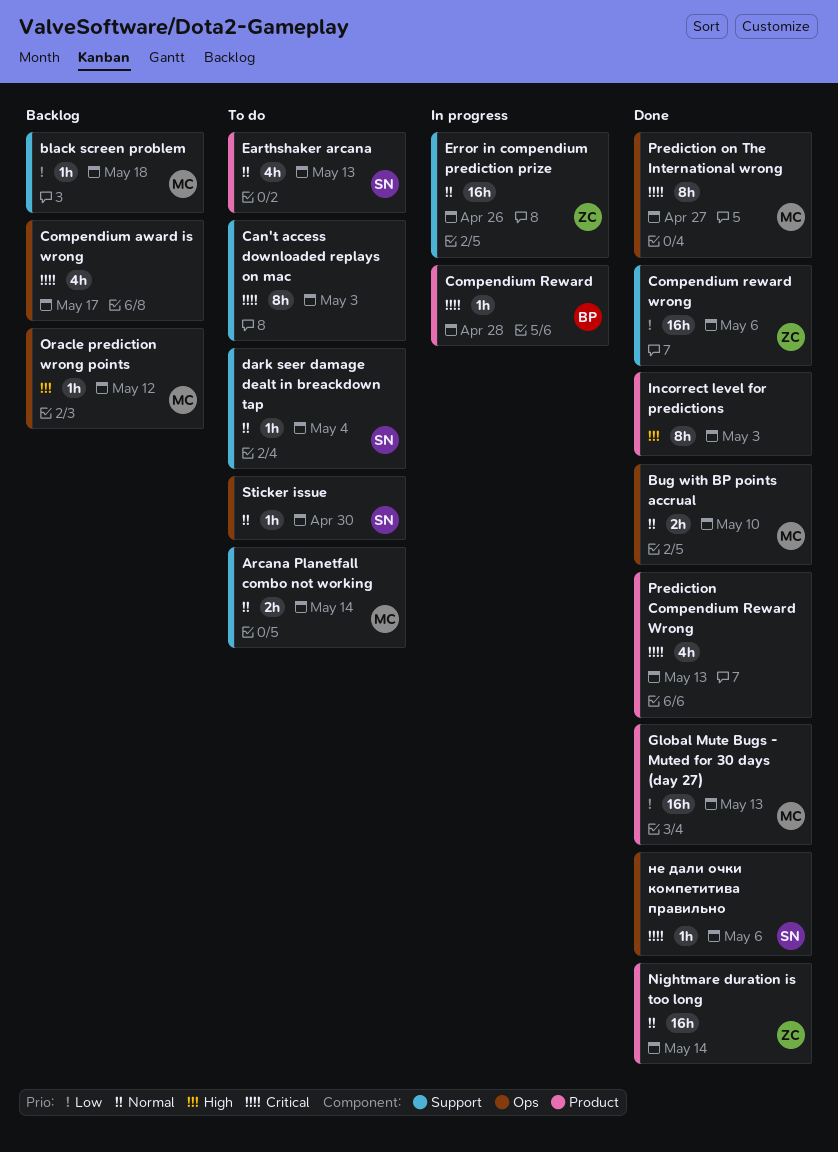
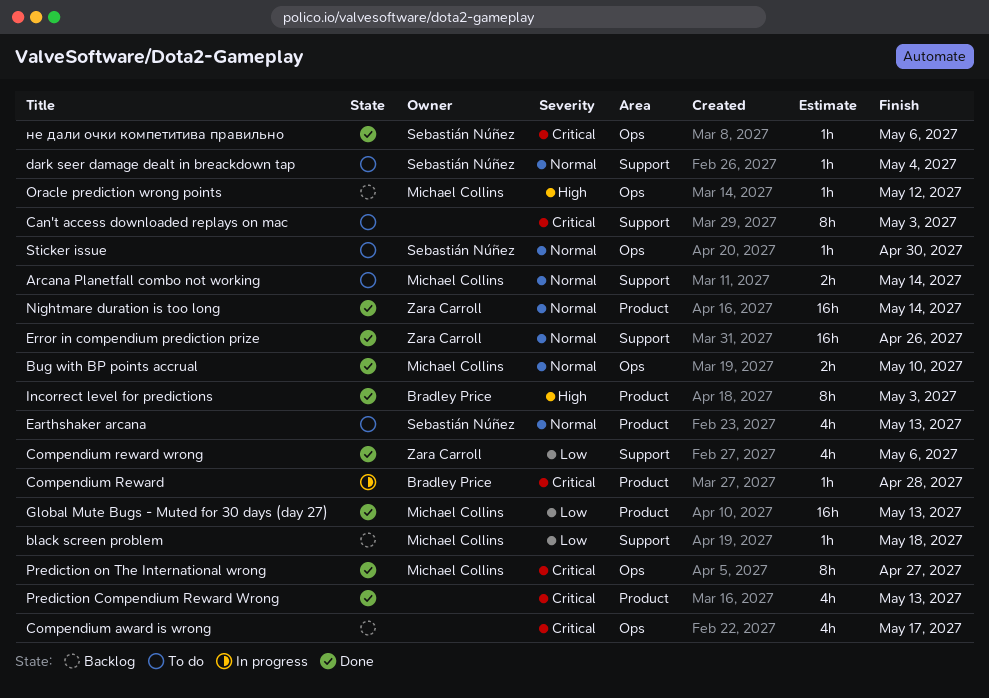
Compendium reward wrong, estimate: 16h -> 4h
Error in compendium prediction prize, status: In progress -> Done
Incorrect level for predictions, owner: none -> Bradley Price

